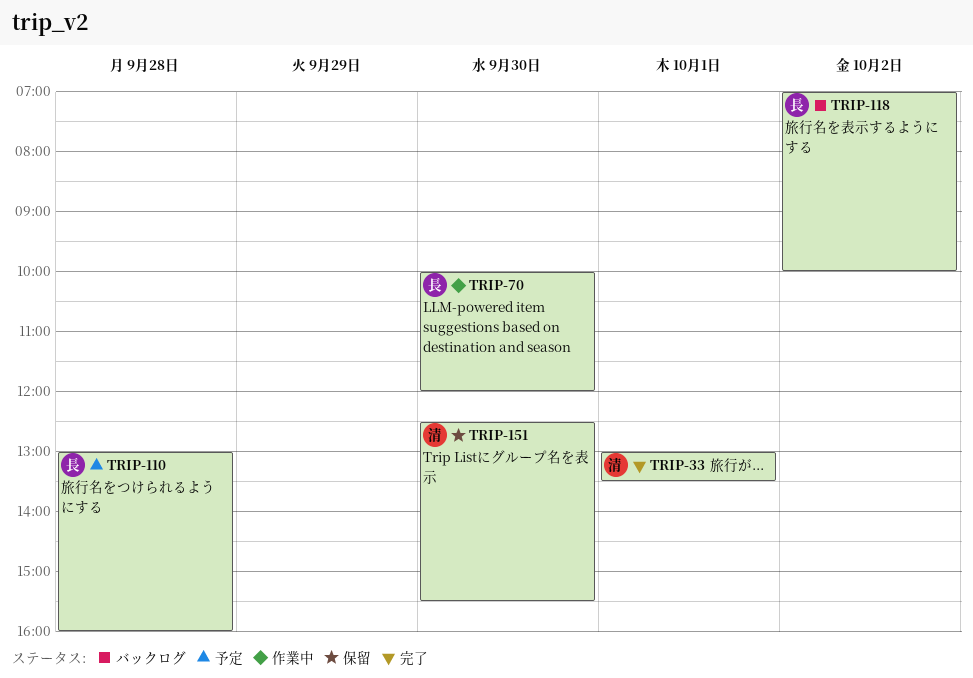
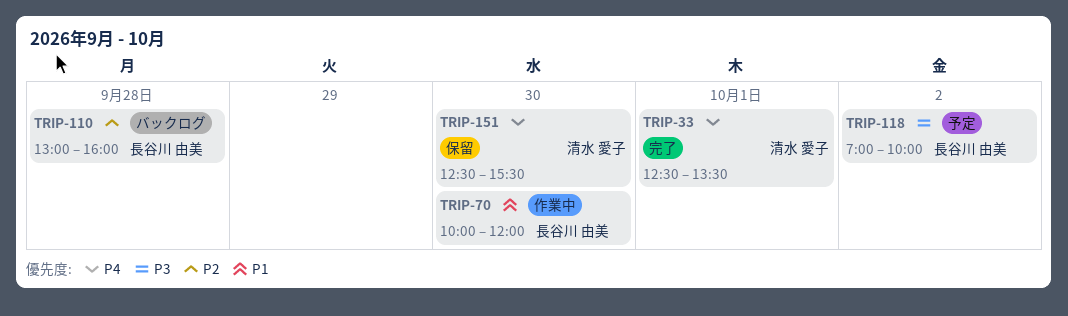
TRIP-33, begins: 13:00 -> 12:30
TRIP-110, status: 予定 -> バックログ
TRIP-118, status: バックログ -> 予定

